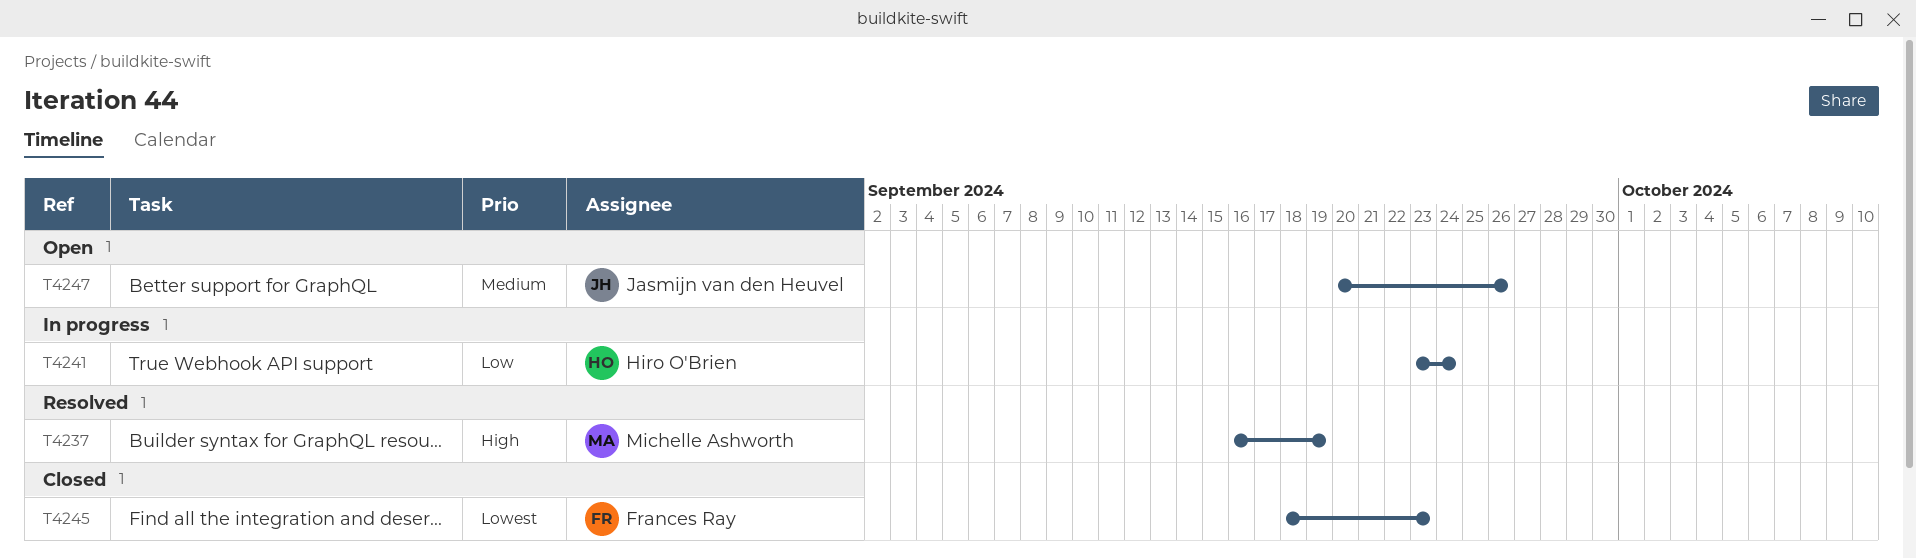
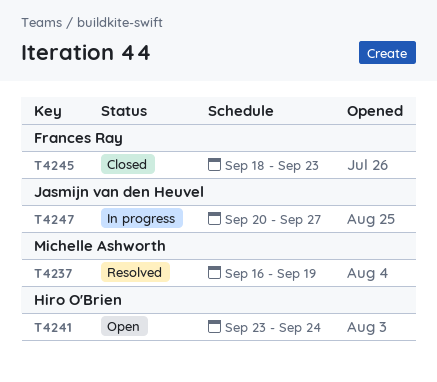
T4241, status: In progress -> Open
T4247, status: Open -> In progress
T4247, due: Sep 26 -> Sep 27

